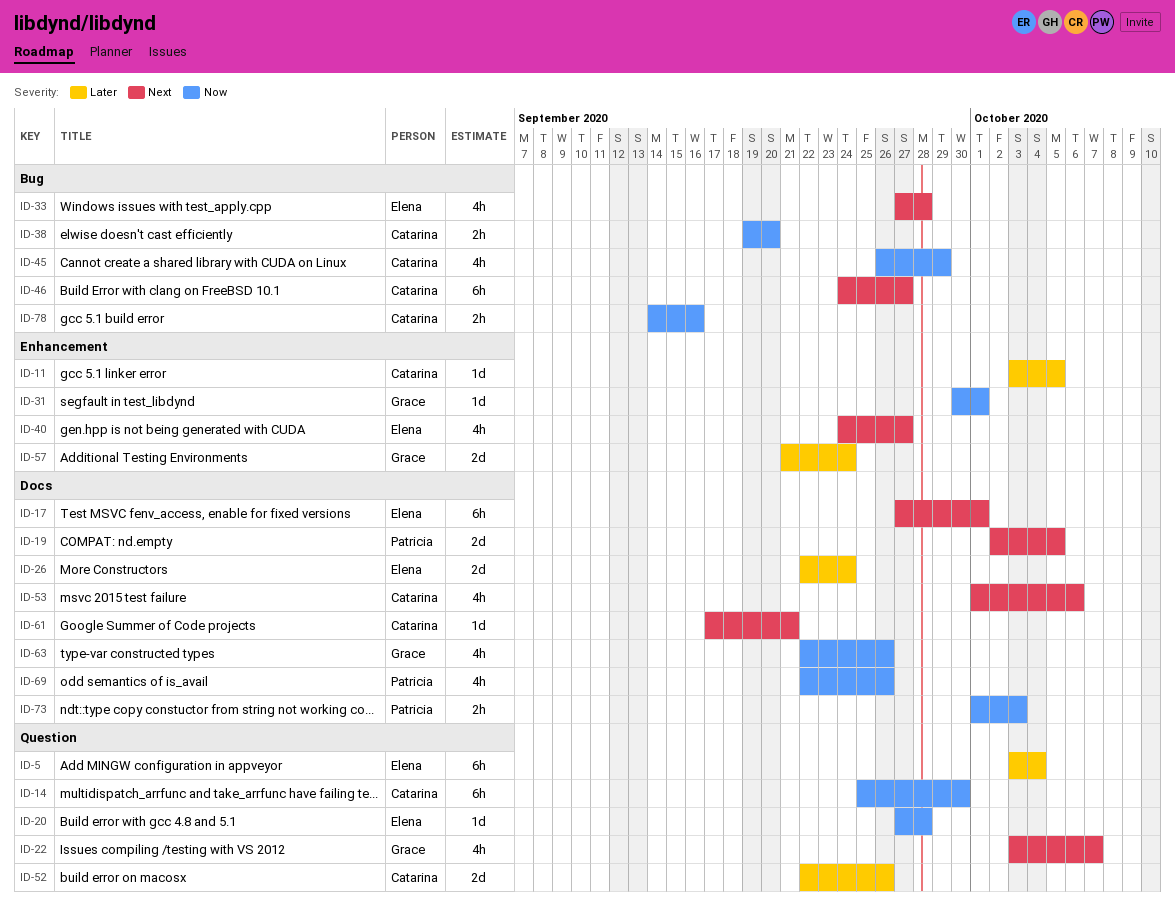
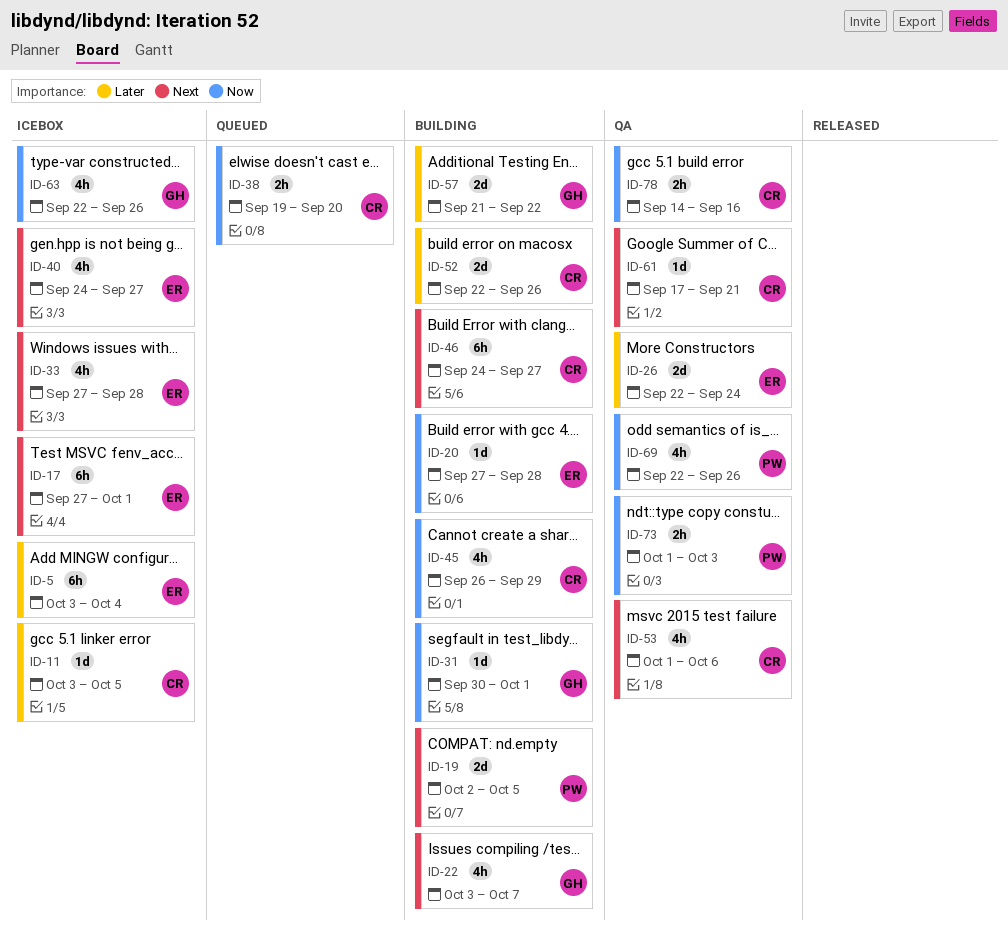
ID-14: present -> none
ID-57, due: Sep 24 -> Sep 22

